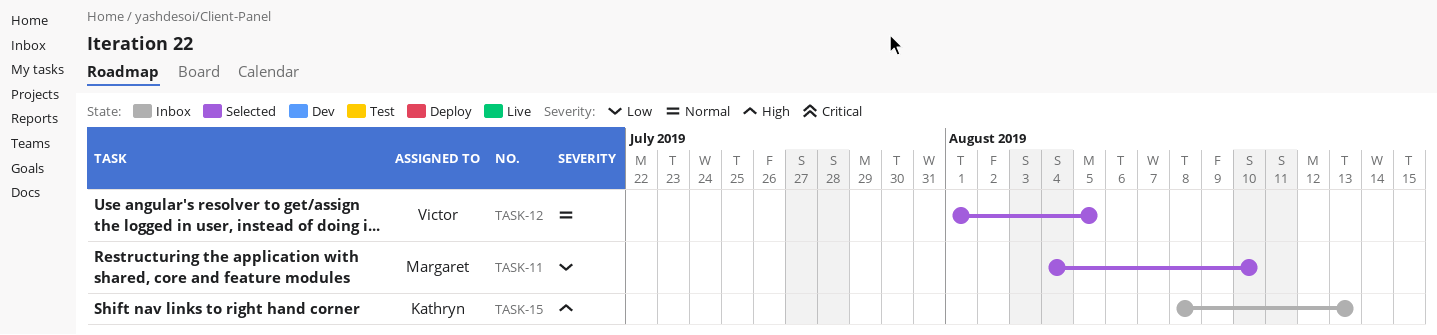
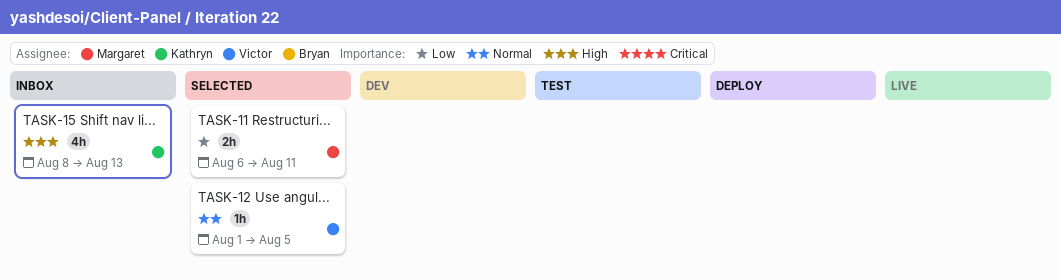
TASK-11, start: Aug 4 -> Aug 6
TASK-11, due: Aug 10 -> Aug 11

